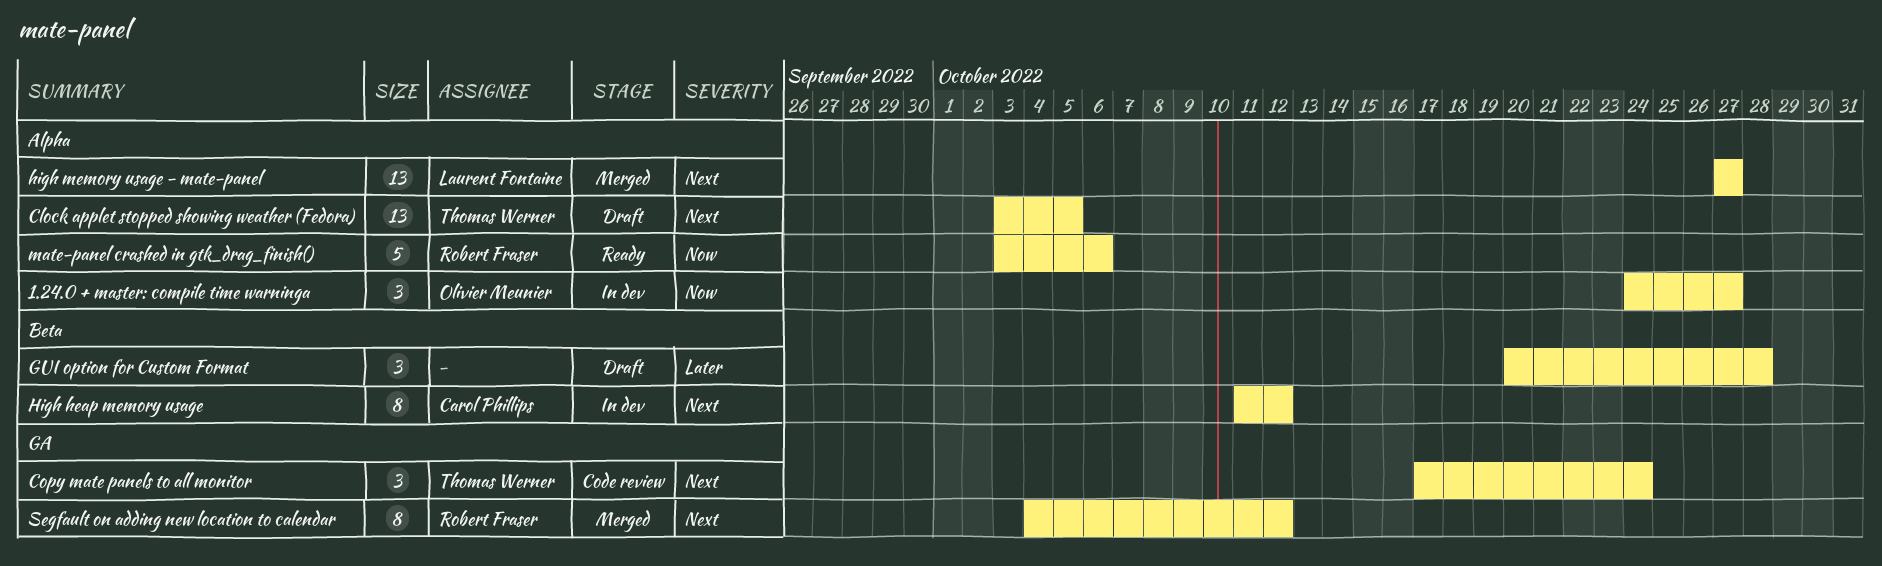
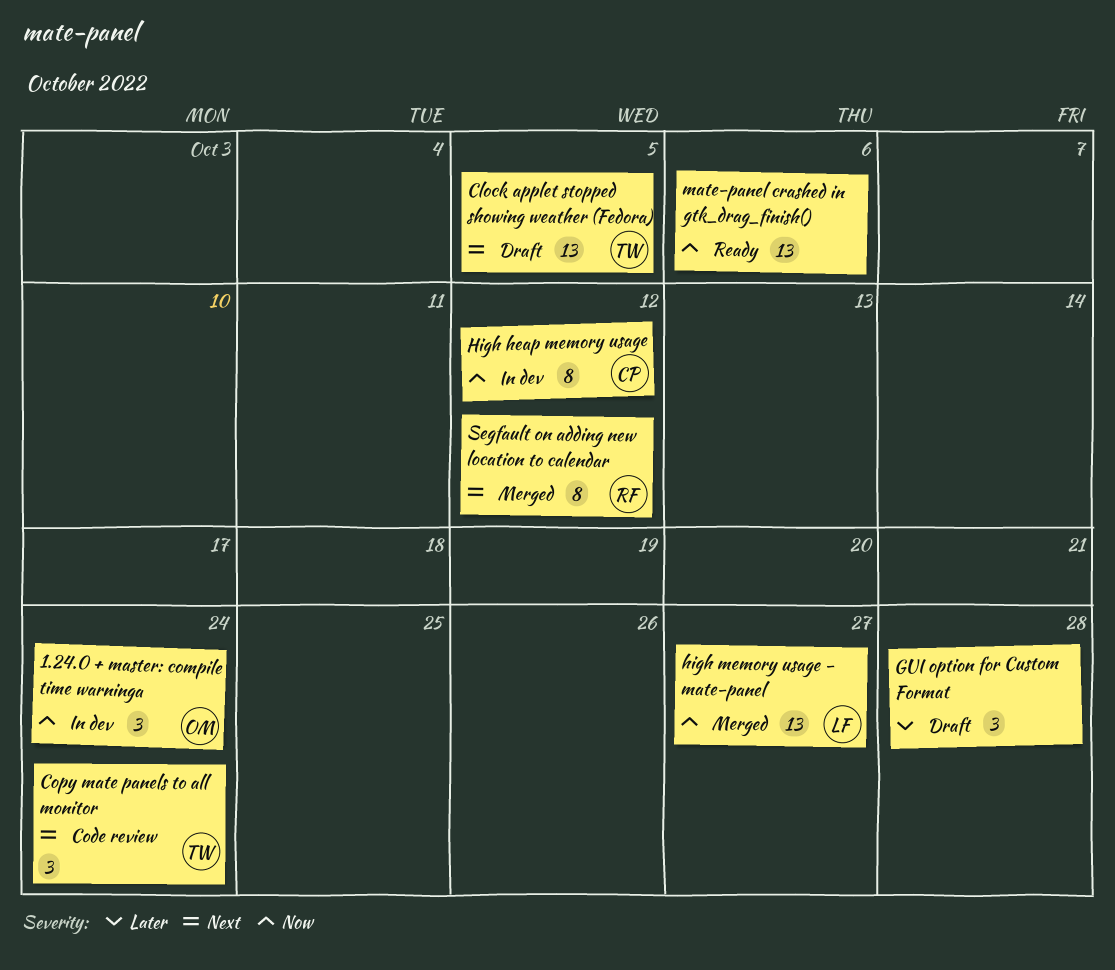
1.24.0 + master: compile time warninga, due: Oct 27 -> Oct 24
High heap memory usage, priority: Next -> Now
high memory usage - mate-panel, priority: Next -> Now
mate-panel crashed in gtk_drag_finish(), owner: Robert Fraser -> none
mate-panel crashed in gtk_drag_finish(), estimate: 5 -> 13

